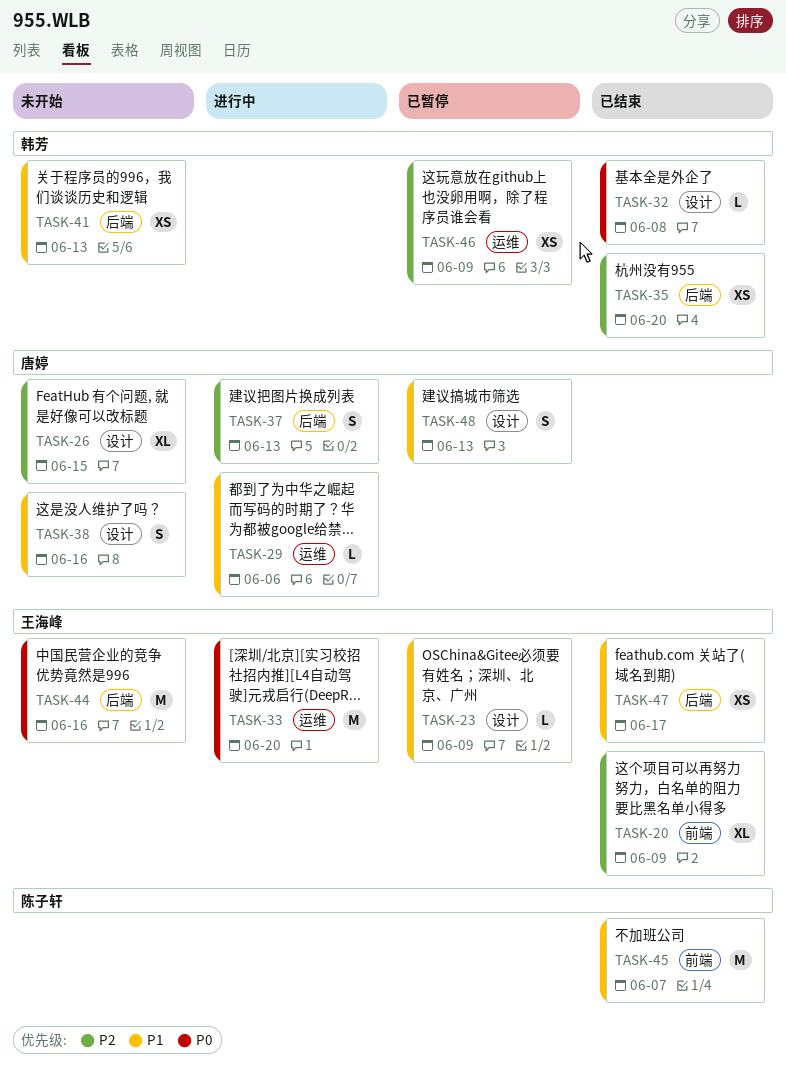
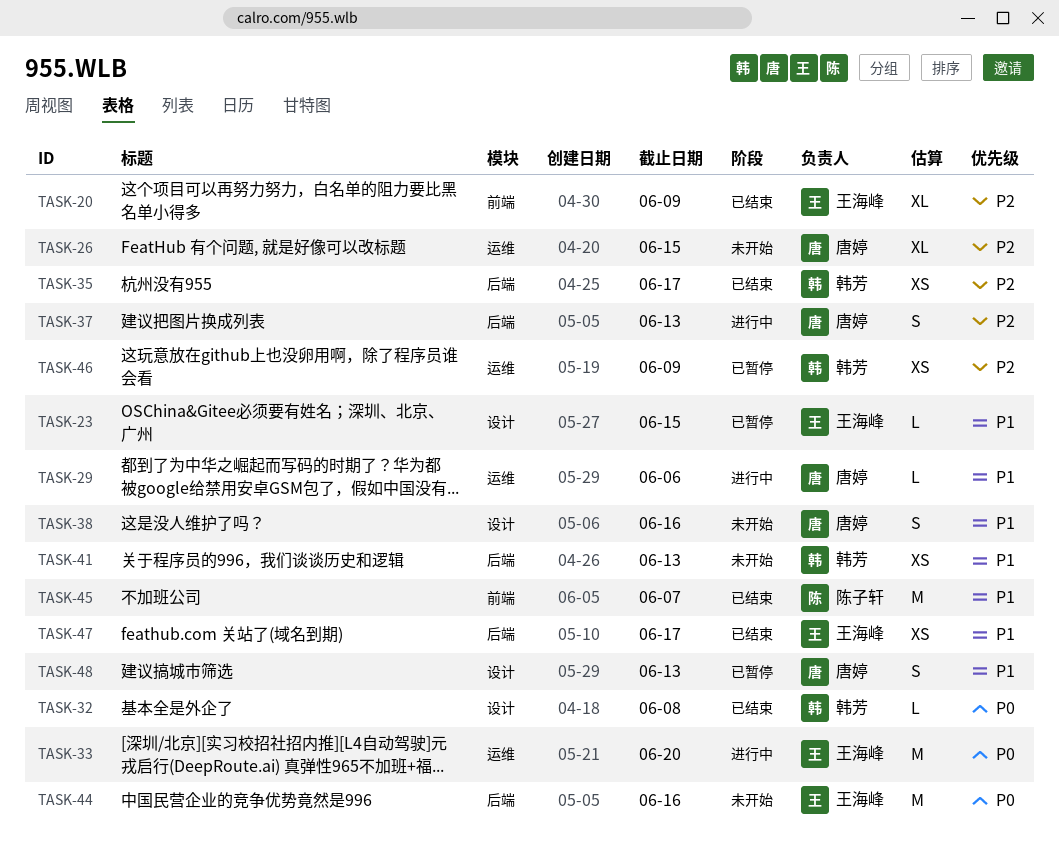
TASK-23, due: Jun 9 -> Jun 15
TASK-26, label: 设计 -> 运维
TASK-35, due: Jun 20 -> Jun 17

